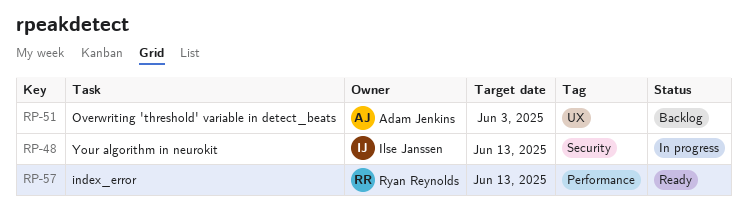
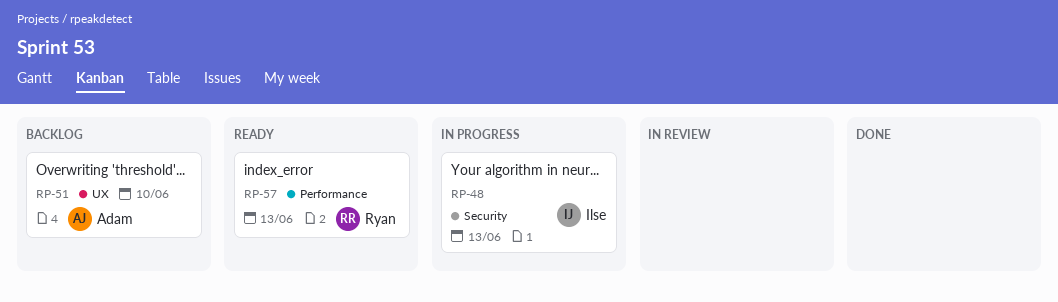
RP-51, due: Jun 3 -> Jun 10

